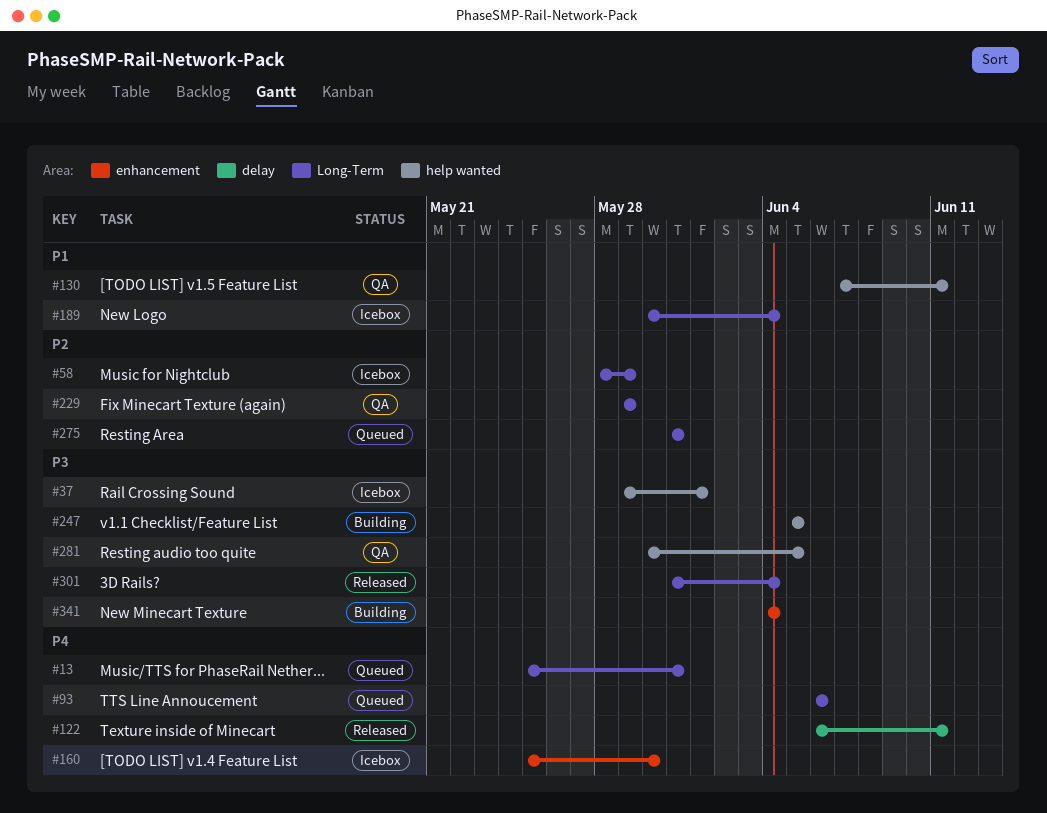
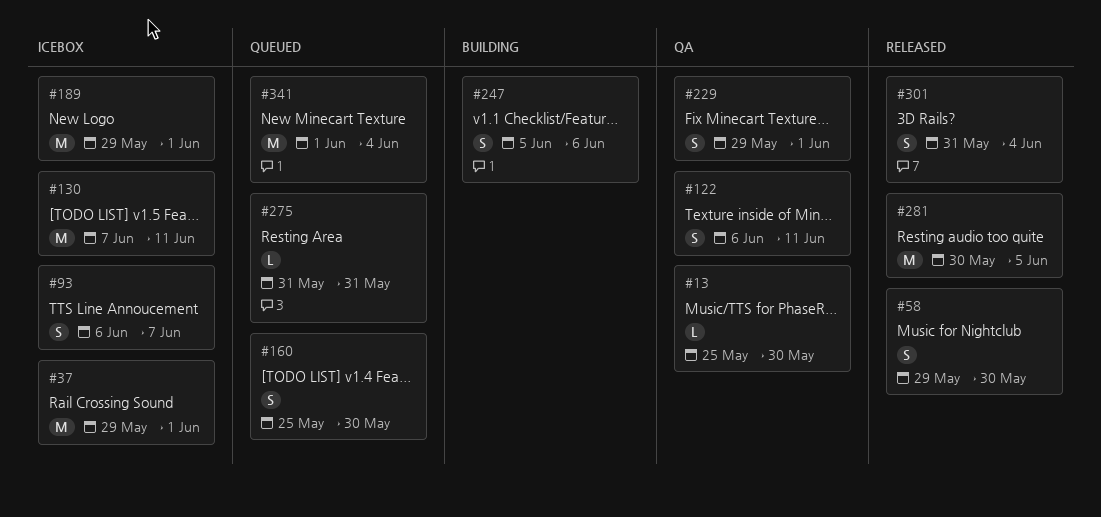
#13, status: Queued -> QA
#13, due: May 31 -> May 30
#58, status: Icebox -> Released
#58, start: May 28 -> May 29
#58, due: May 29 -> May 30
#93, status: Queued -> Icebox
#93, due: Jun 6 -> Jun 7
#122, status: Released -> QA
#130, status: QA -> Icebox
#160, status: Icebox -> Queued
#189, start: May 30 -> May 29
#189, due: Jun 4 -> Jun 1
#229, due: May 29 -> Jun 1
#247, due: Jun 5 -> Jun 6
#281, status: QA -> Released
#341, status: Building -> Queued
#341, start: Jun 4 -> Jun 1

